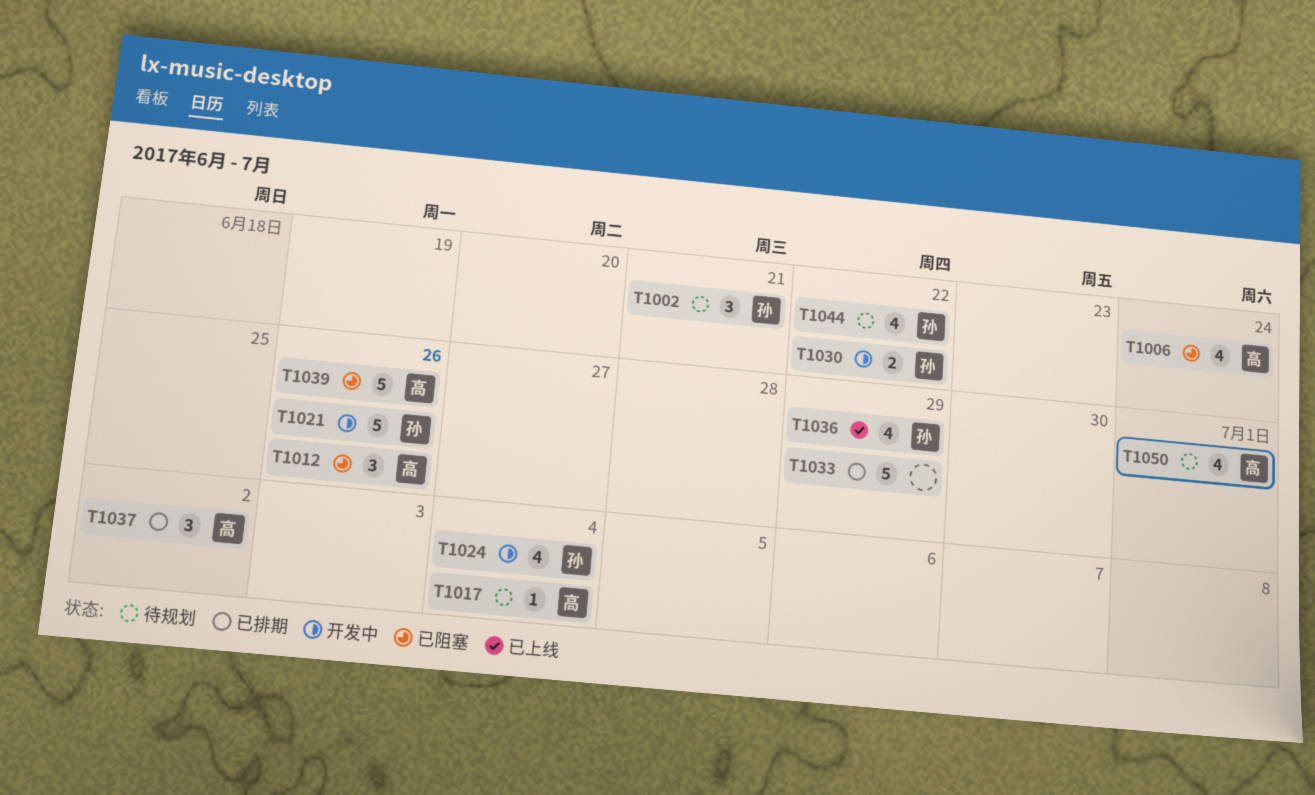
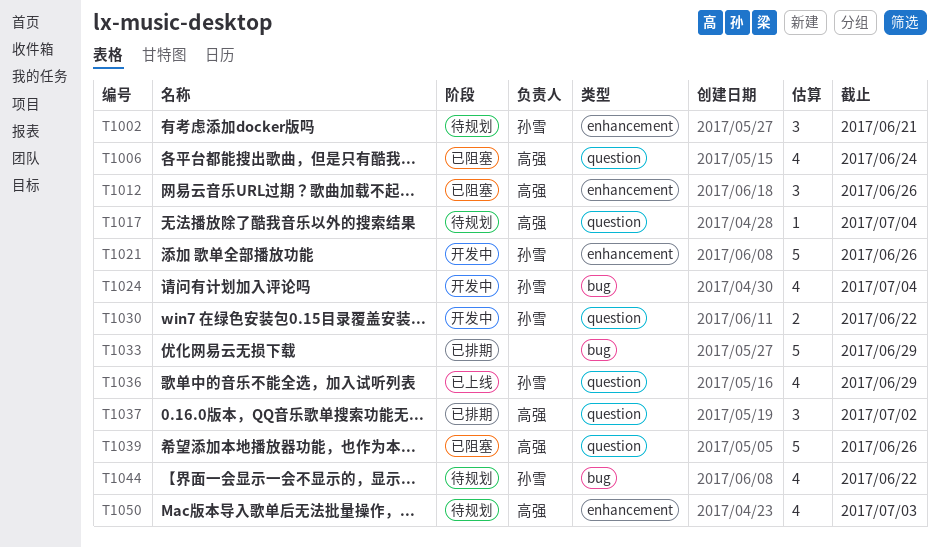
T1050, due: Jul 1 -> Jul 3

